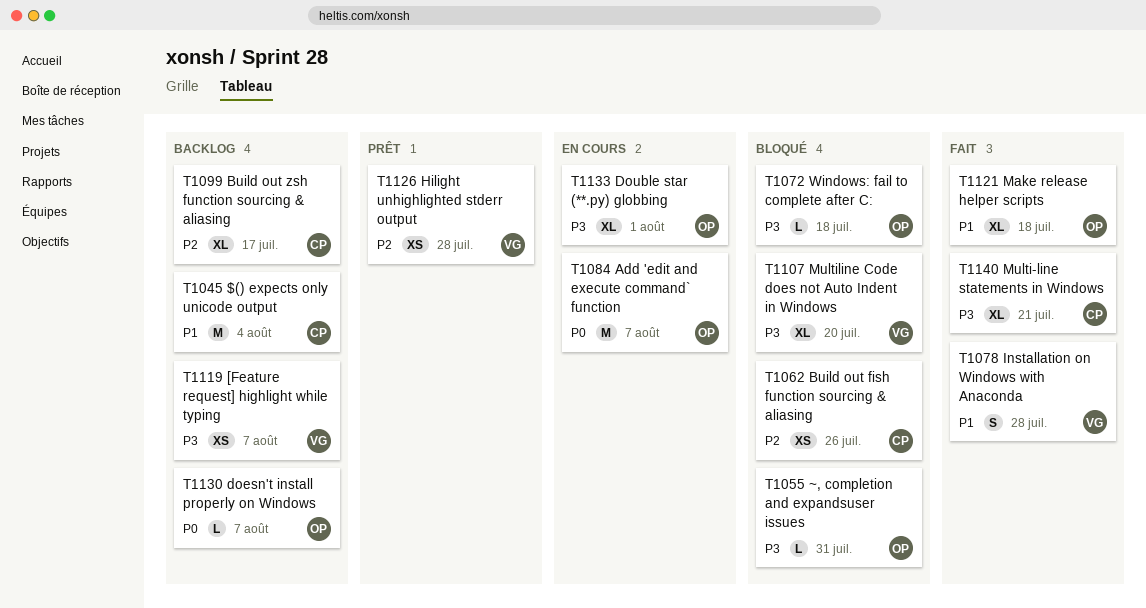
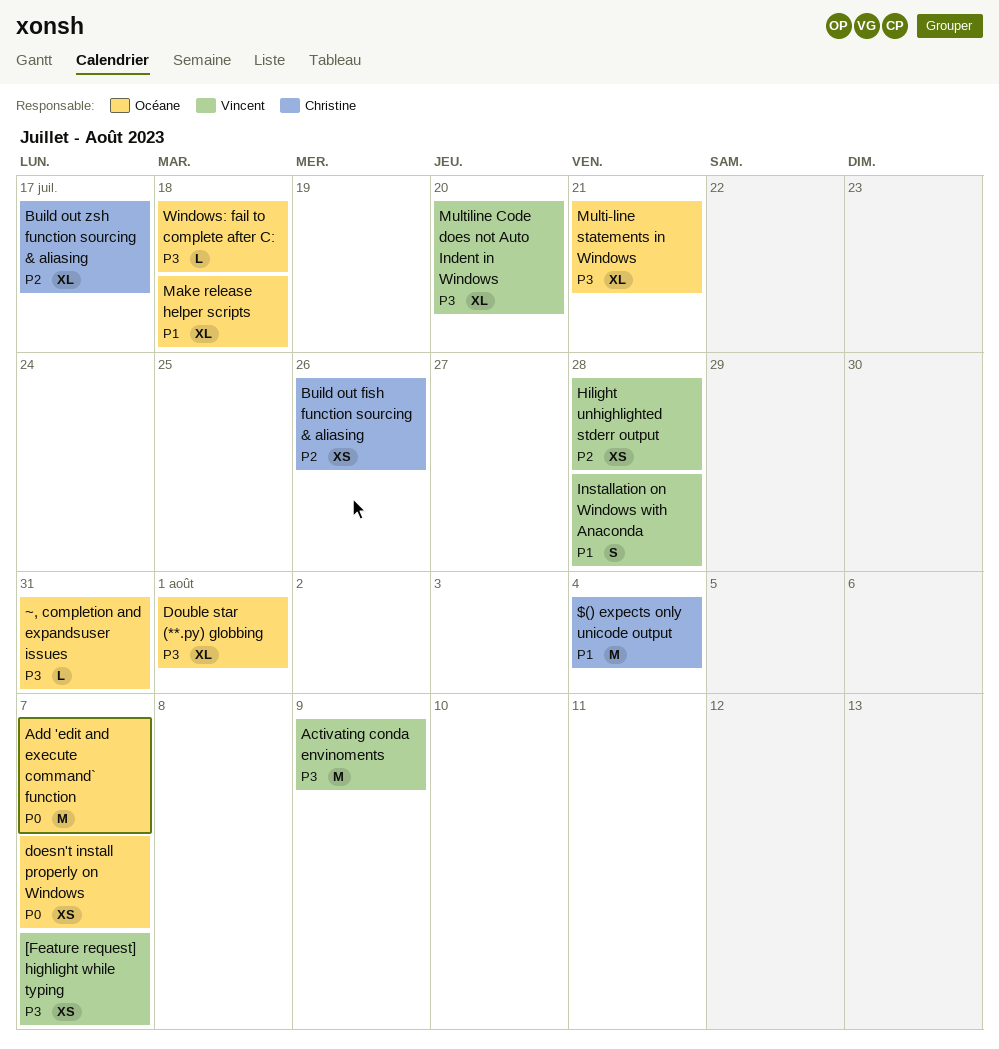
Activating conda envinoments: none -> present
doesn't install properly on Windows, estimate: L -> XS
Multi-line statements in Windows, owner: Christine -> Océane

